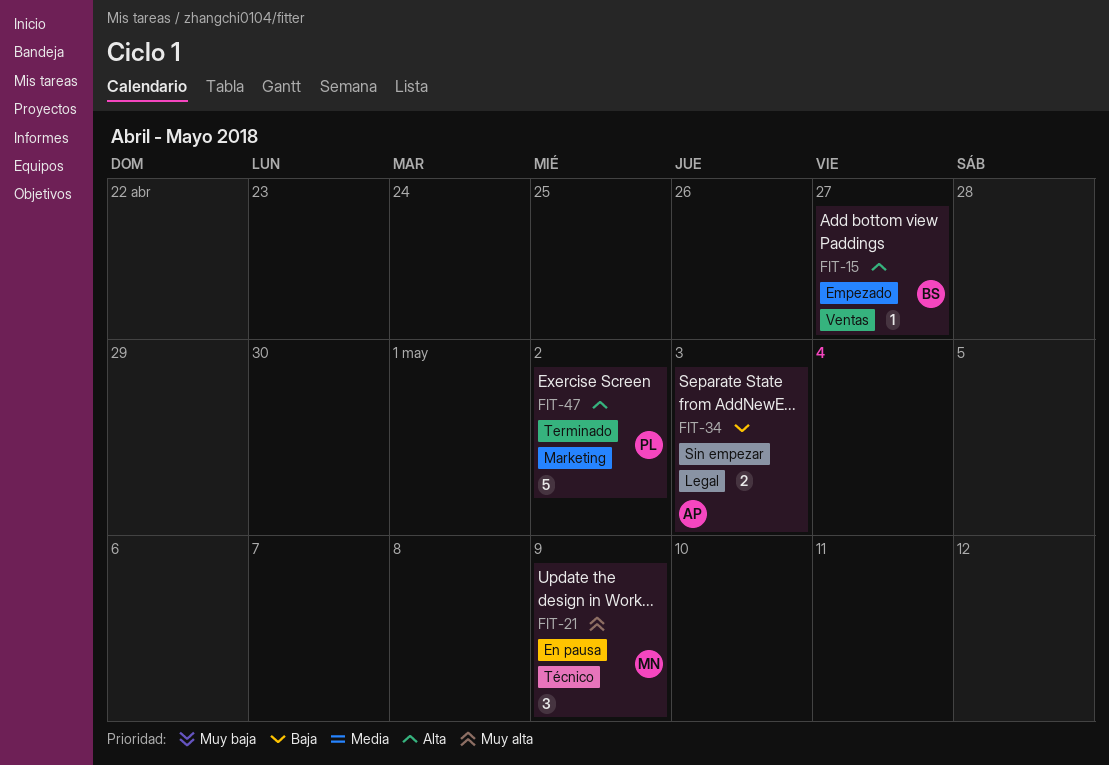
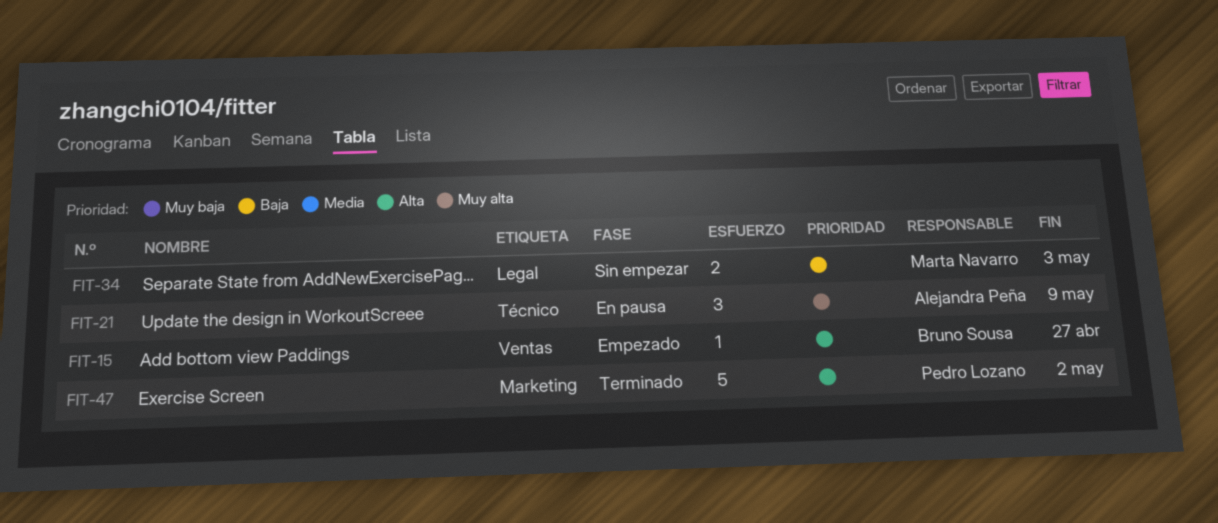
FIT-21, owner: Marta Navarro -> Alejandra Peña
FIT-34, owner: Alejandra Peña -> Marta Navarro

